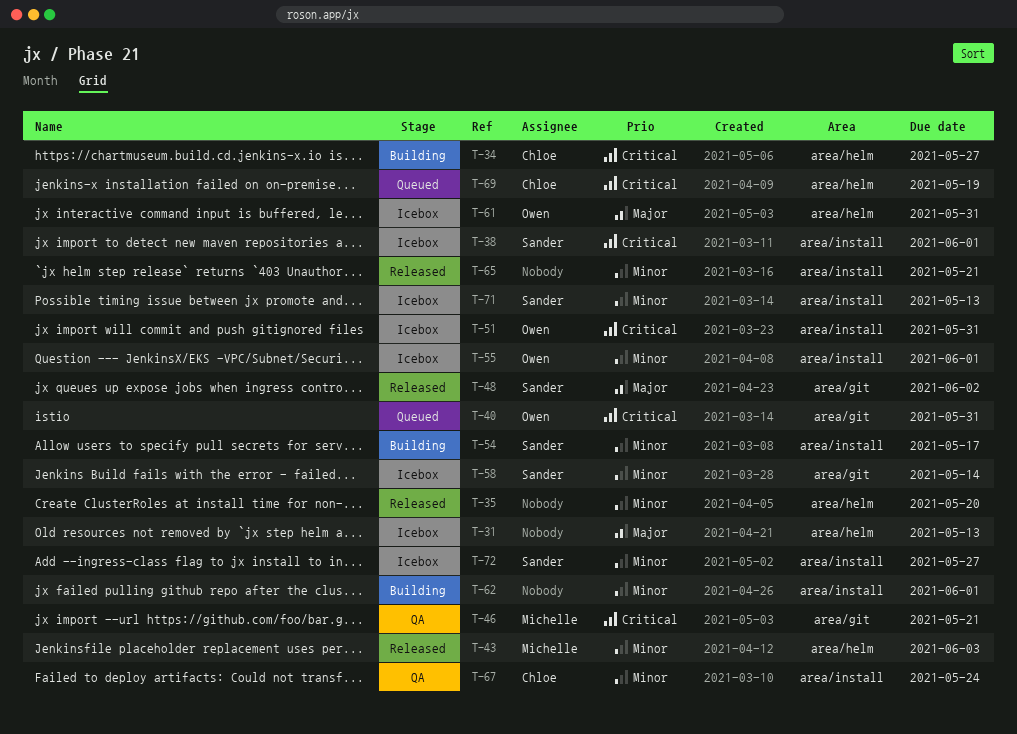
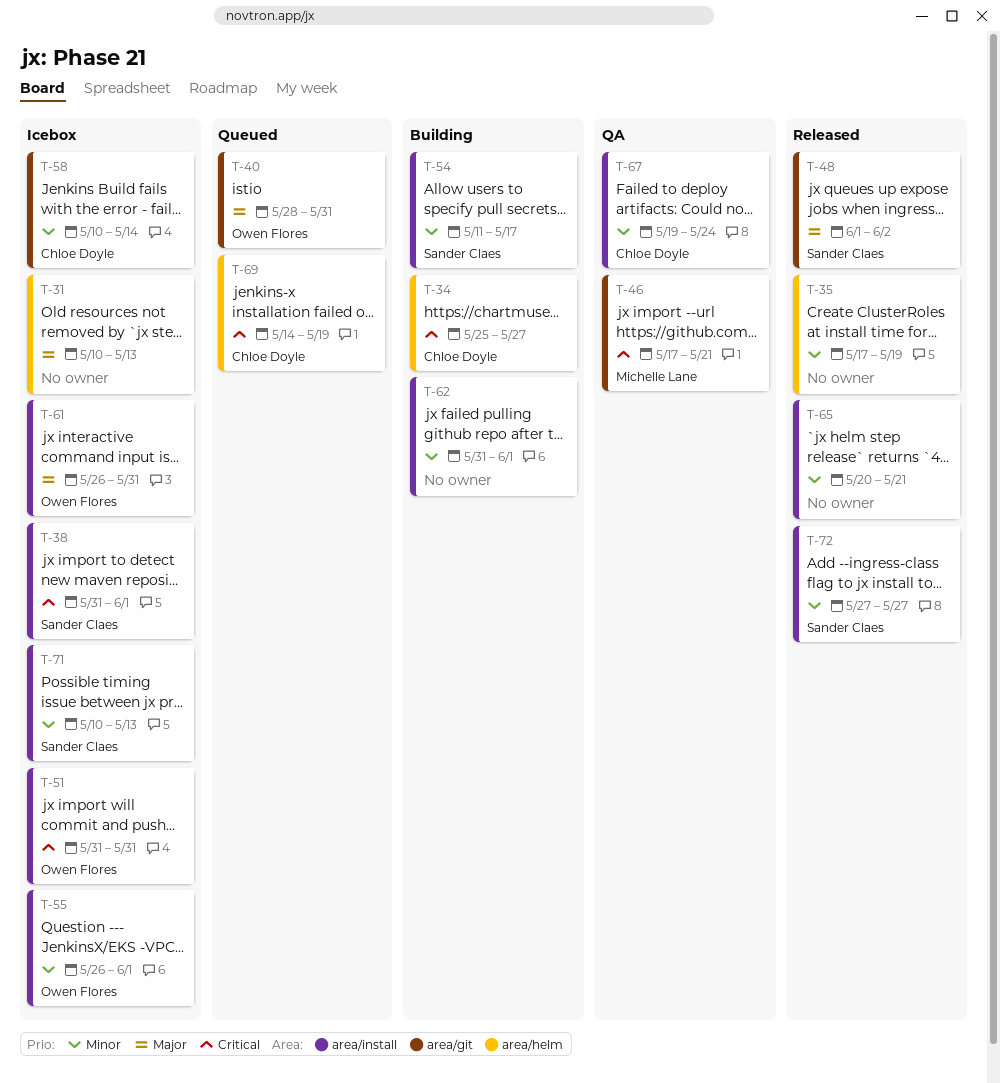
T-35, due: May 20 -> May 19
T-40, priority: Critical -> Major
T-43: present -> none
T-58, owner: Sander Claes -> Chloe Doyle
T-61, label: area/helm -> area/install
T-72, status: Icebox -> Released

